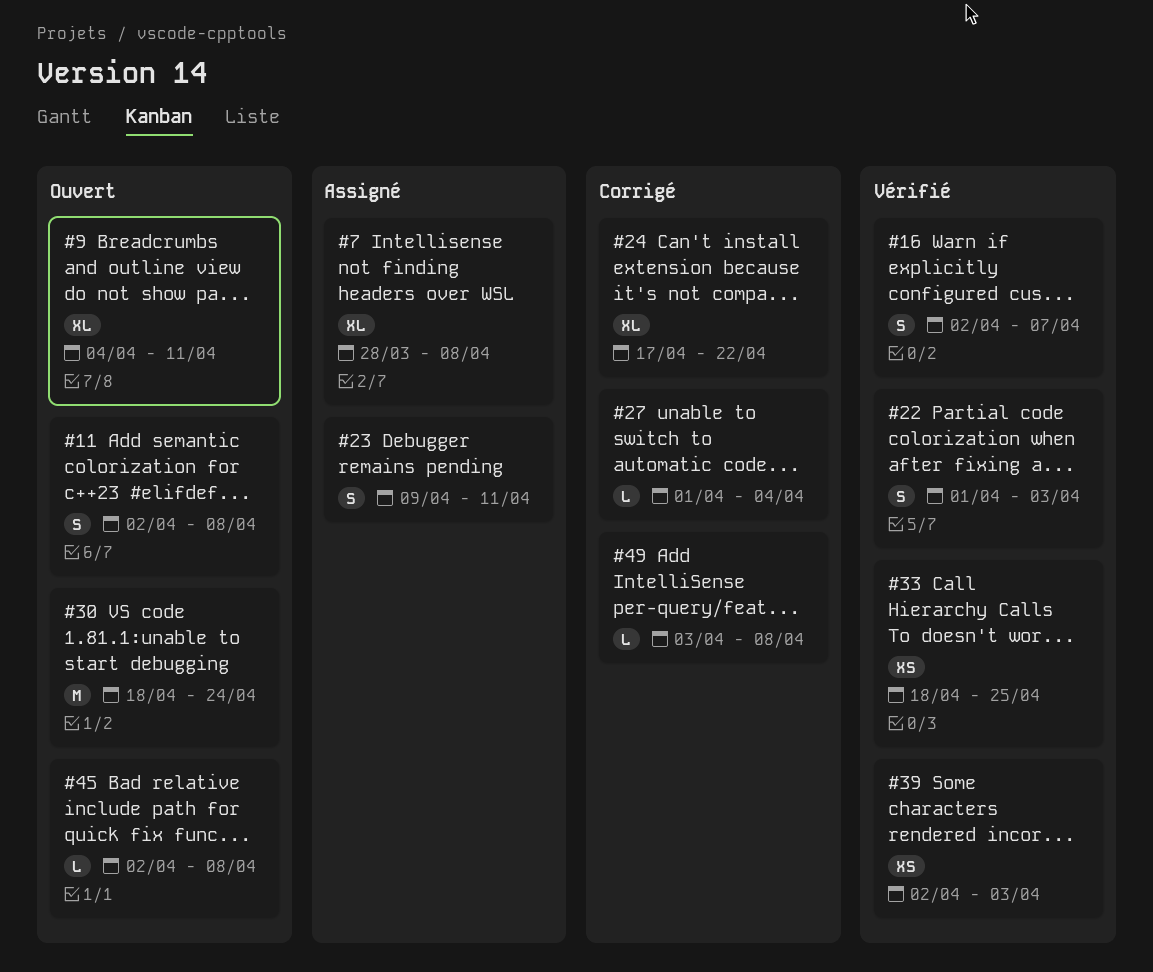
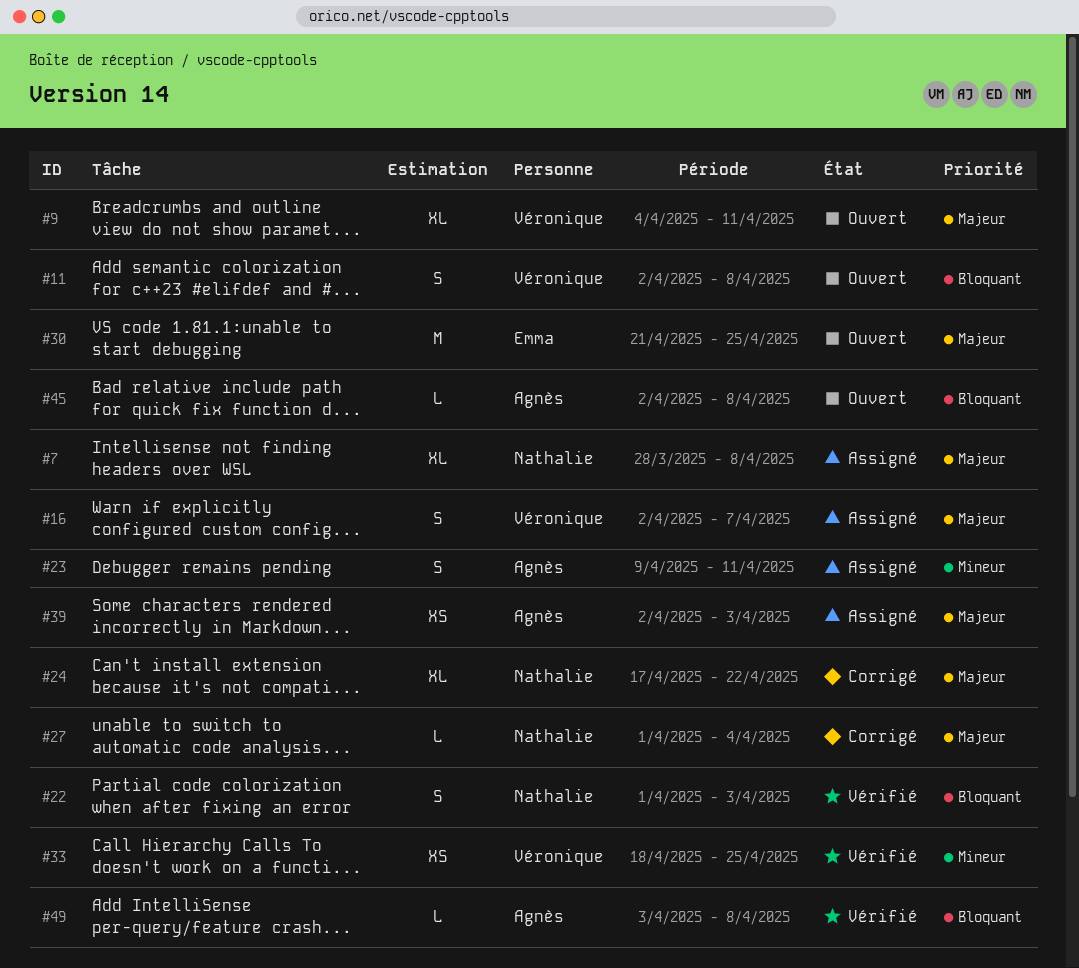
#16, status: Vérifié -> Assigné
#30, start: Apr 18 -> Apr 21
#30, due: Apr 24 -> Apr 25
#39, status: Vérifié -> Assigné
#49, status: Corrigé -> Vérifié

